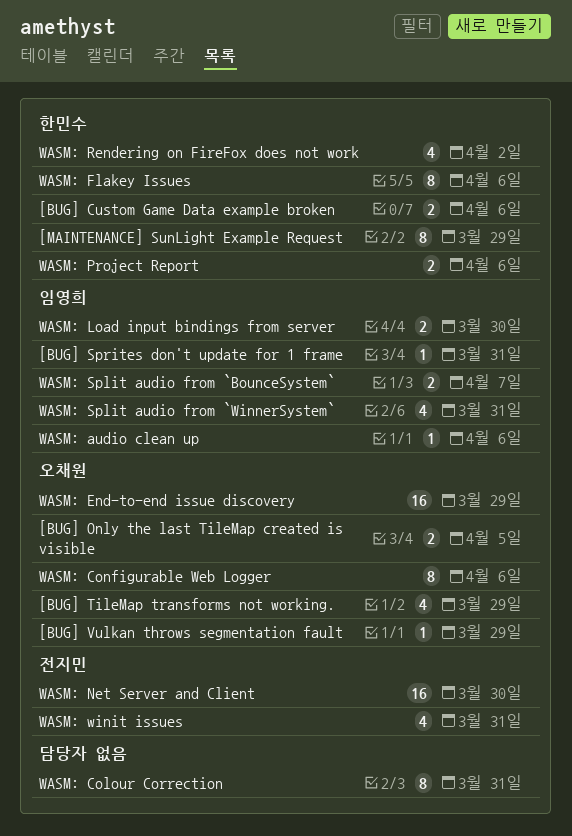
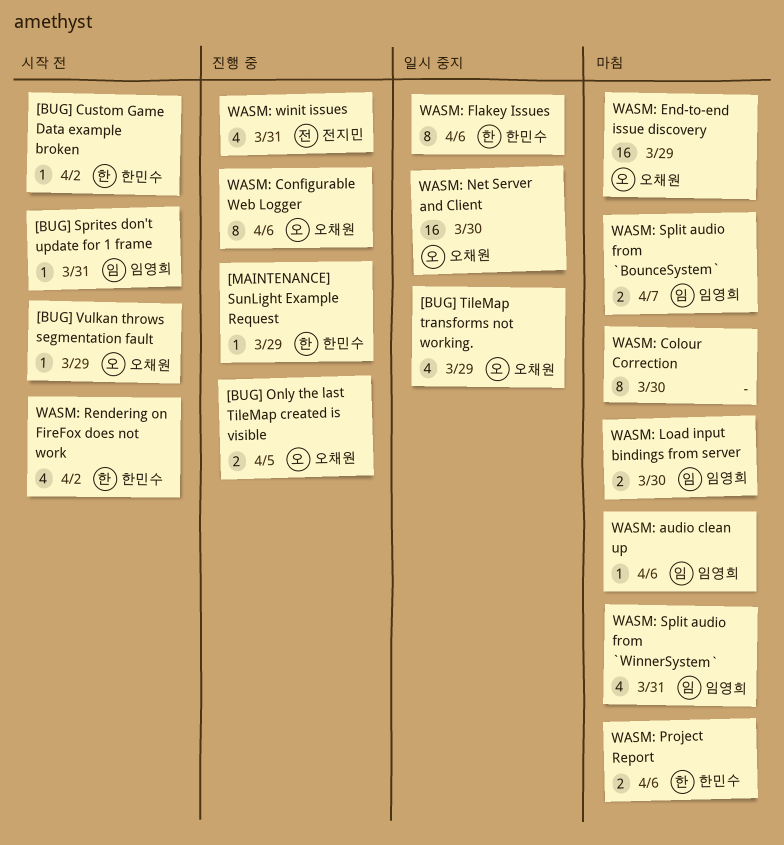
[BUG] Custom Game Data example broken, estimate: 2 -> 1
[BUG] Custom Game Data example broken, due: Apr 6 -> Apr 2
[MAINTENANCE] SunLight Example Request, estimate: 8 -> 1
WASM: Colour Correction, due: Mar 31 -> Mar 30
WASM: Net Server and Client, owner: 전지민 -> 오채원

